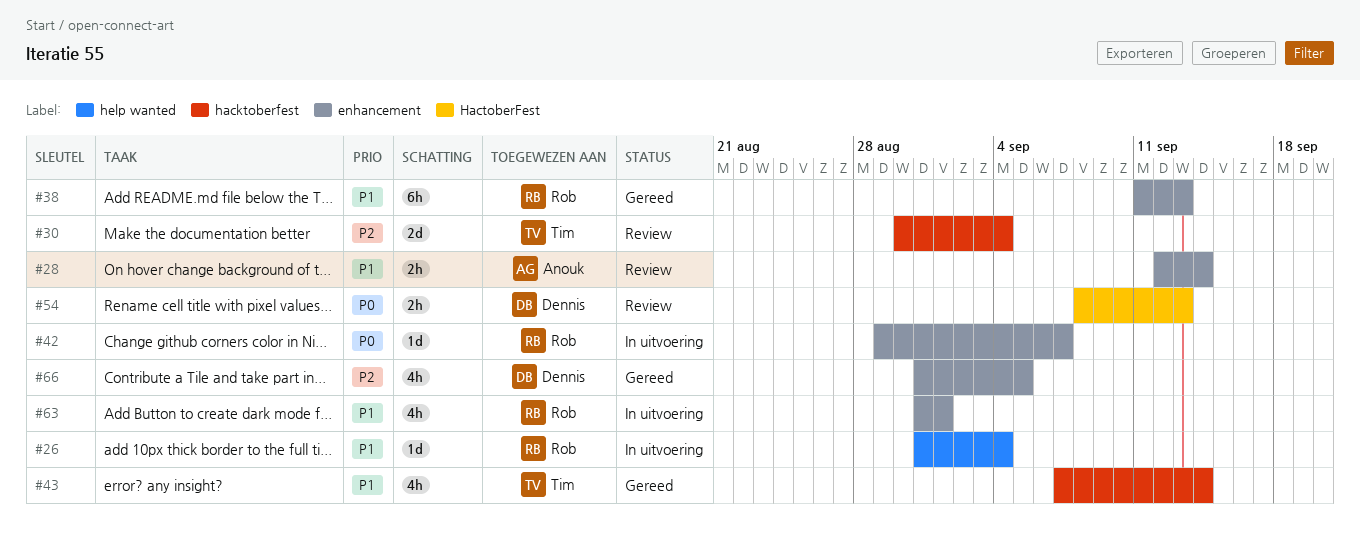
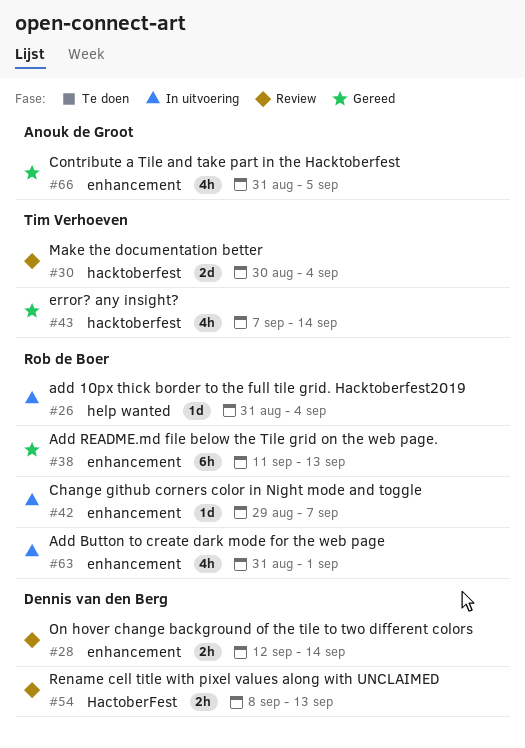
#28, owner: Anouk de Groot -> Dennis van den Berg
#66, owner: Dennis van den Berg -> Anouk de Groot

